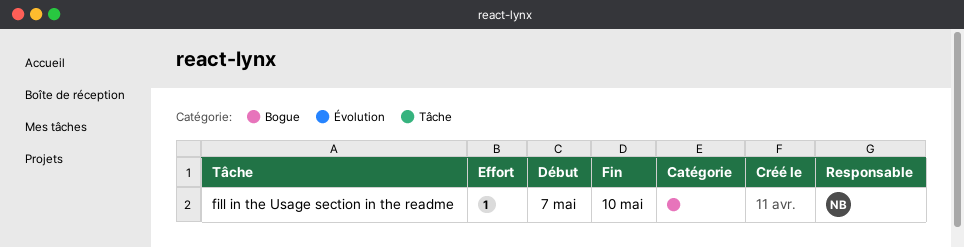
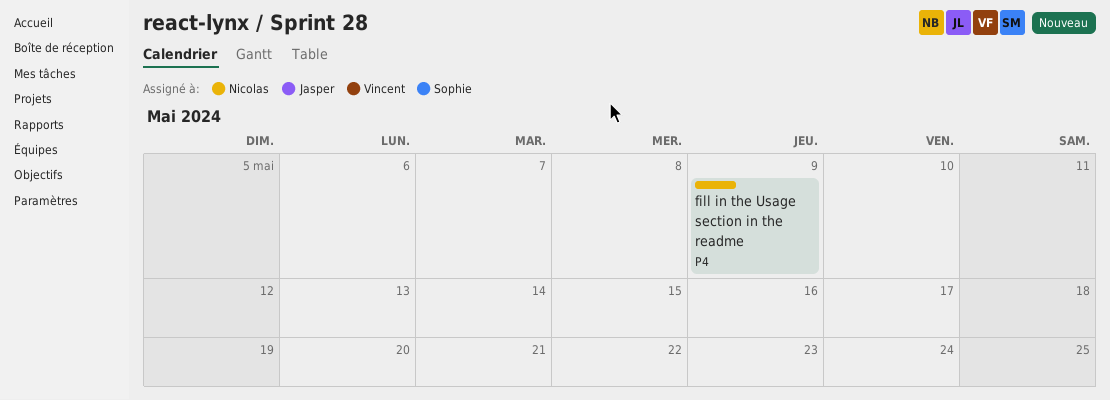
fill in the Usage section in the readme, due: May 10 -> May 9

